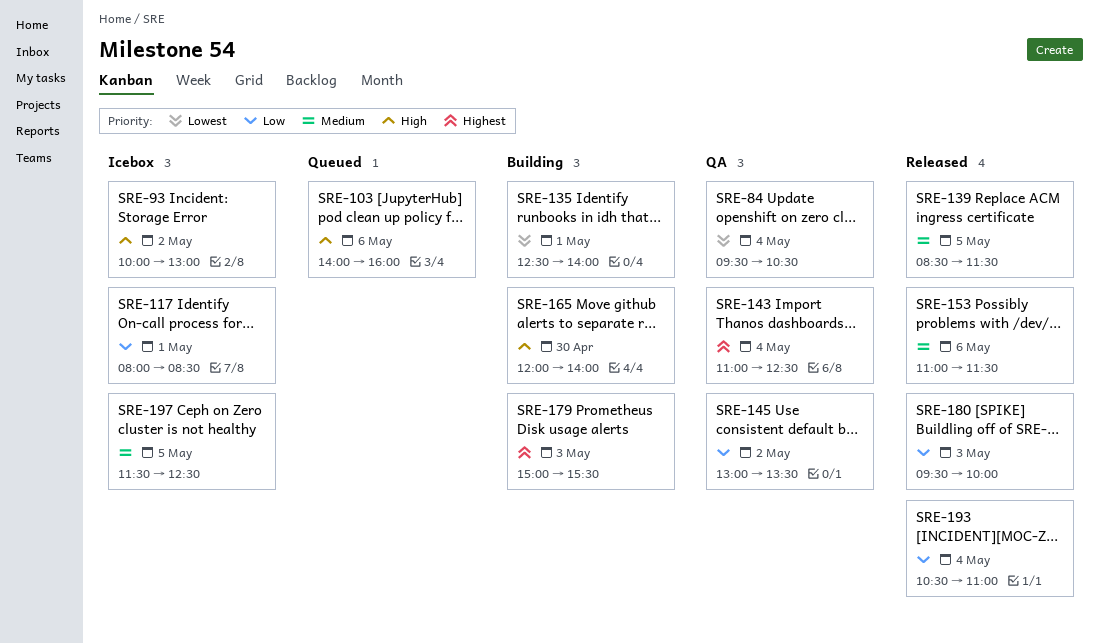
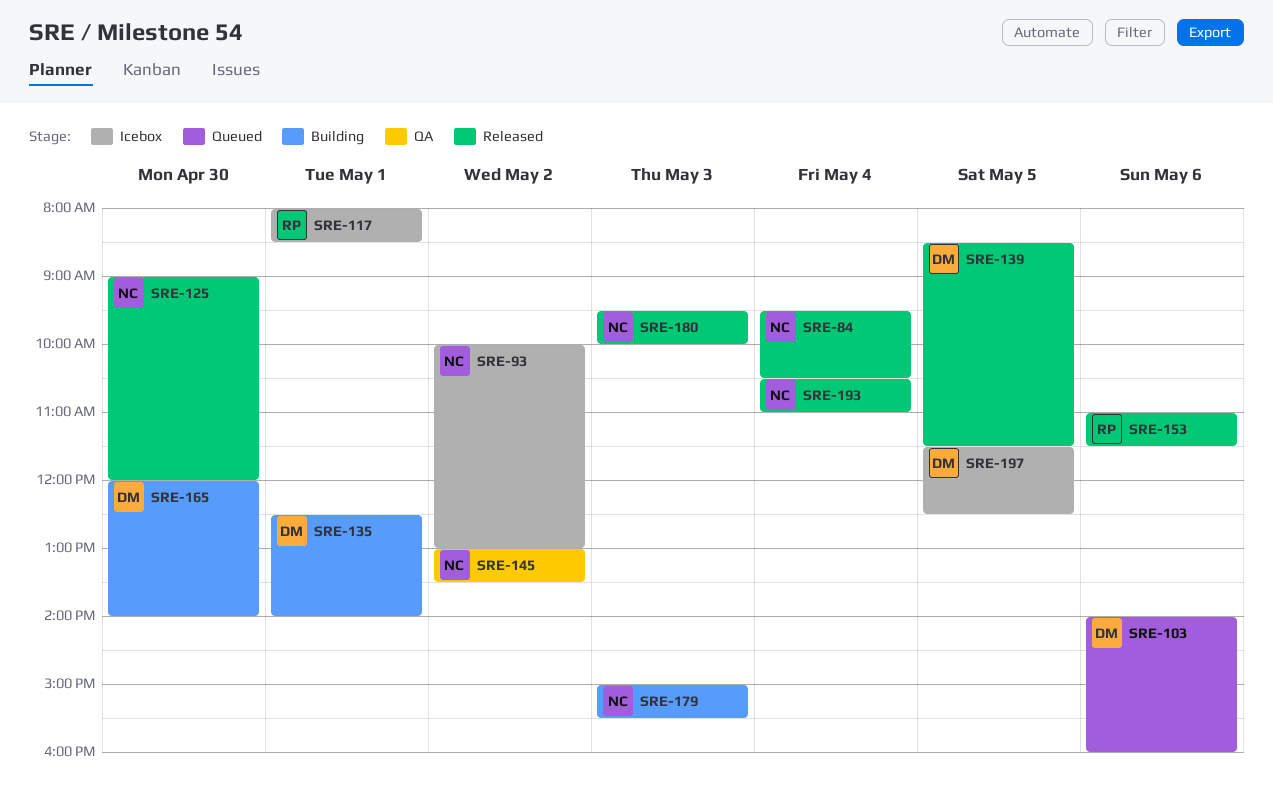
SRE-84, status: QA -> Released
SRE-125: none -> present
SRE-143: present -> none

